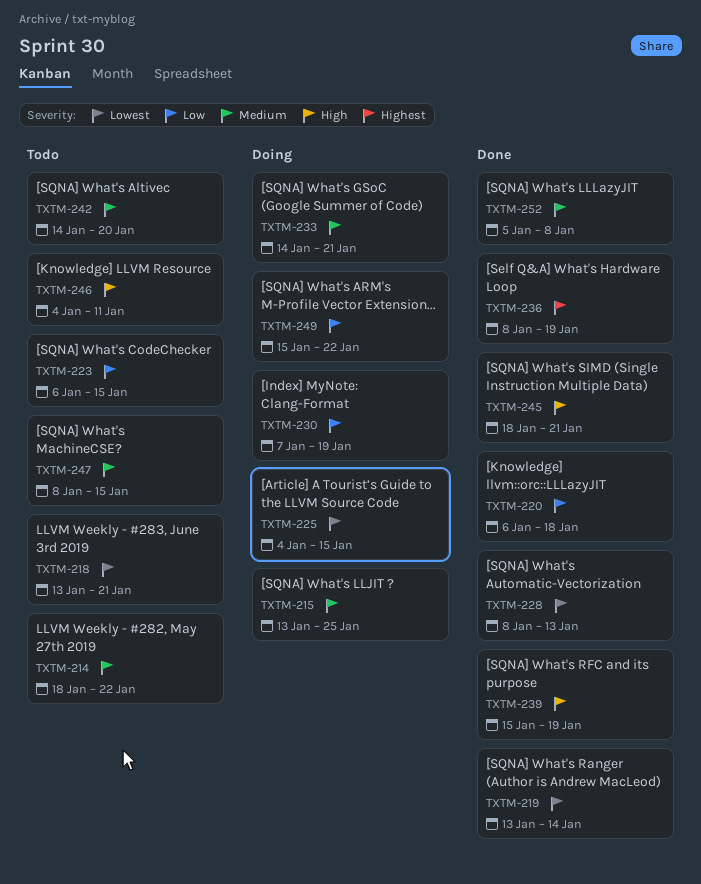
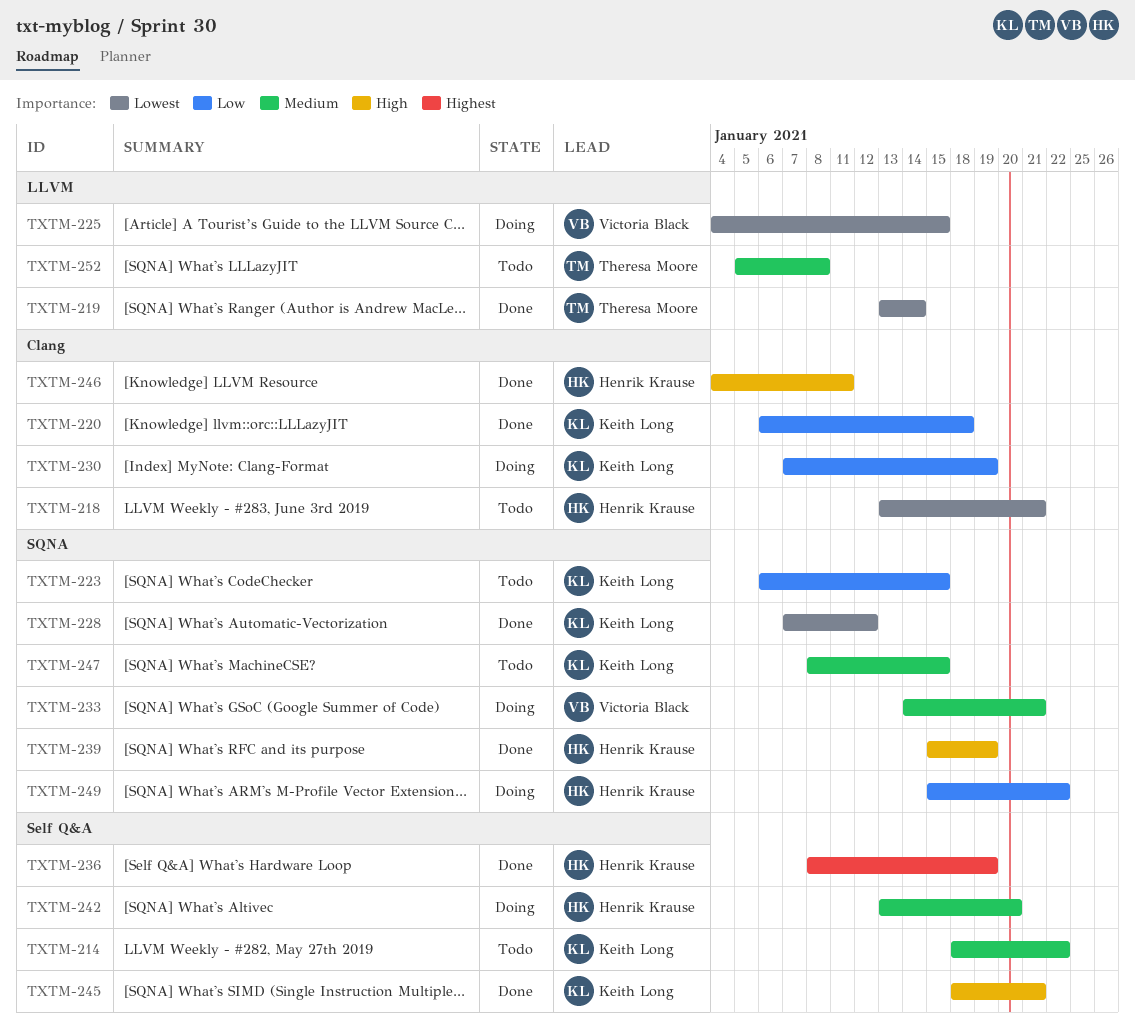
TXTM-215: present -> none
TXTM-228, start: Jan 8 -> Jan 7
TXTM-228, due: Jan 13 -> Jan 12
TXTM-242, status: Todo -> Doing
TXTM-242, start: Jan 14 -> Jan 13
TXTM-246, status: Todo -> Done
TXTM-252, status: Done -> Todo

